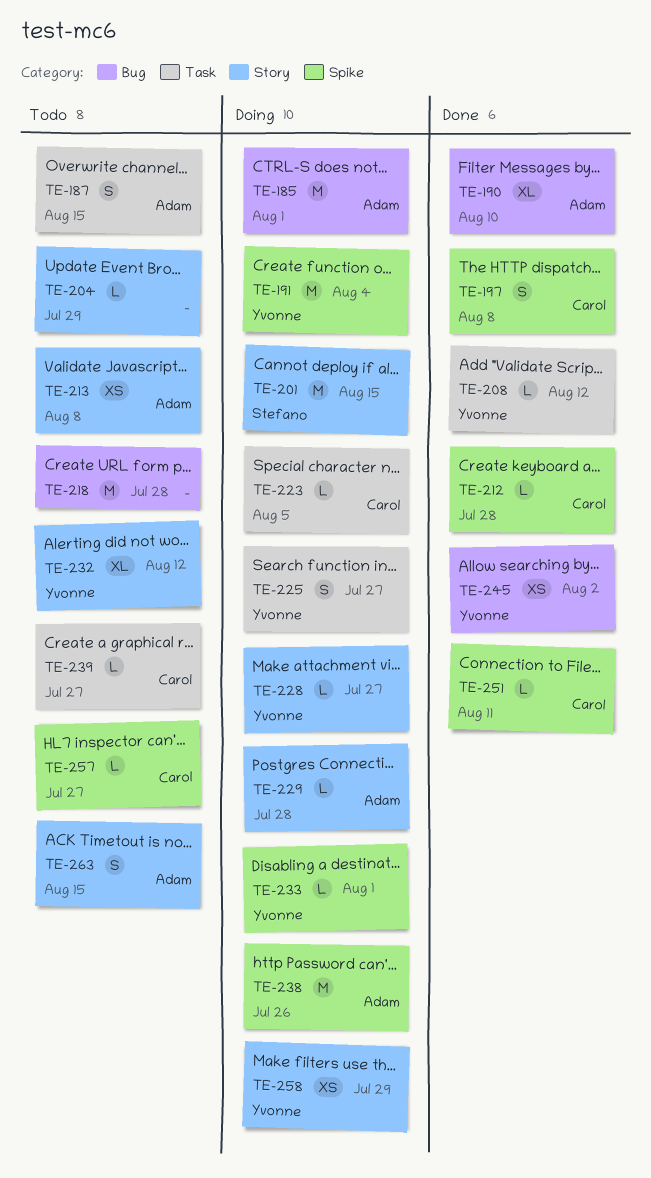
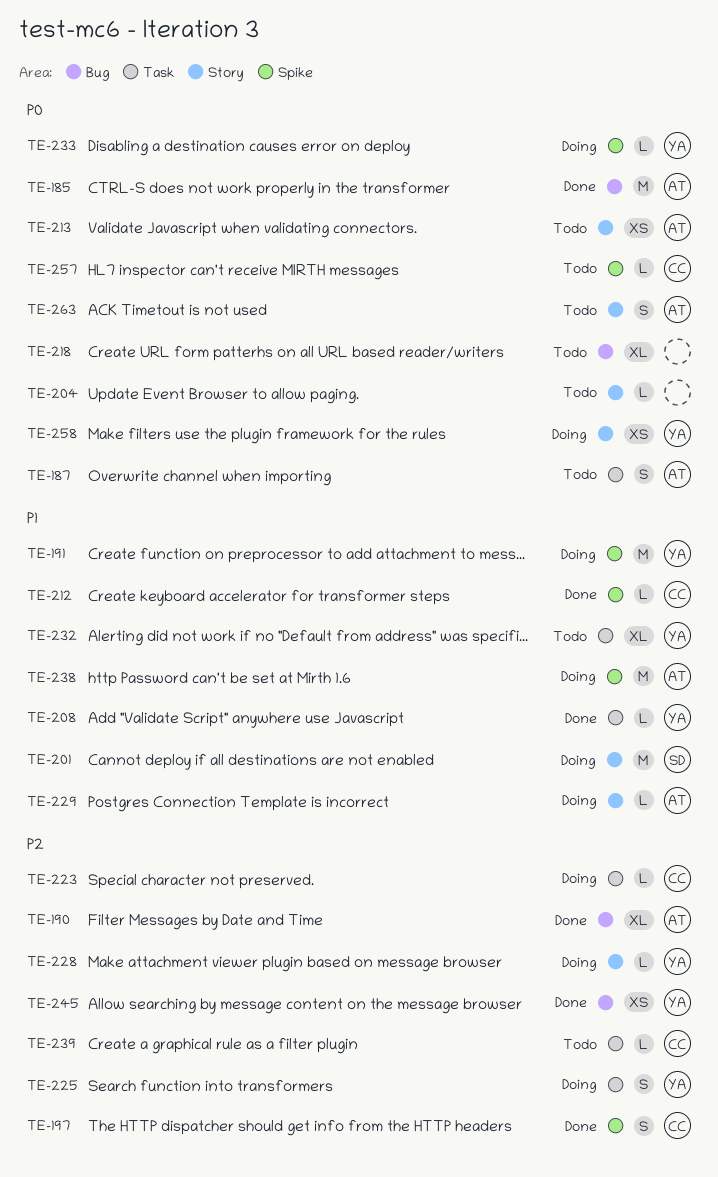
TE-185, status: Doing -> Done
TE-218, estimate: M -> XL
TE-232, label: Story -> Task
TE-251: present -> none

